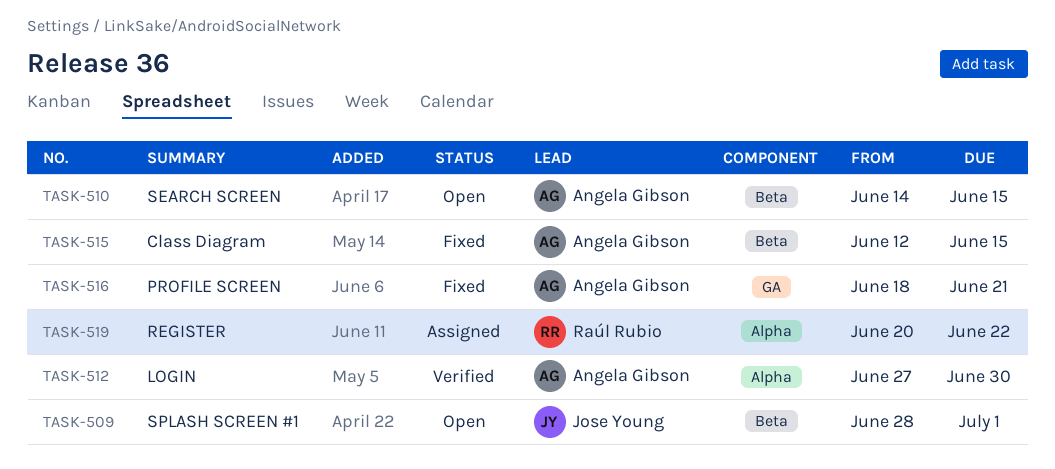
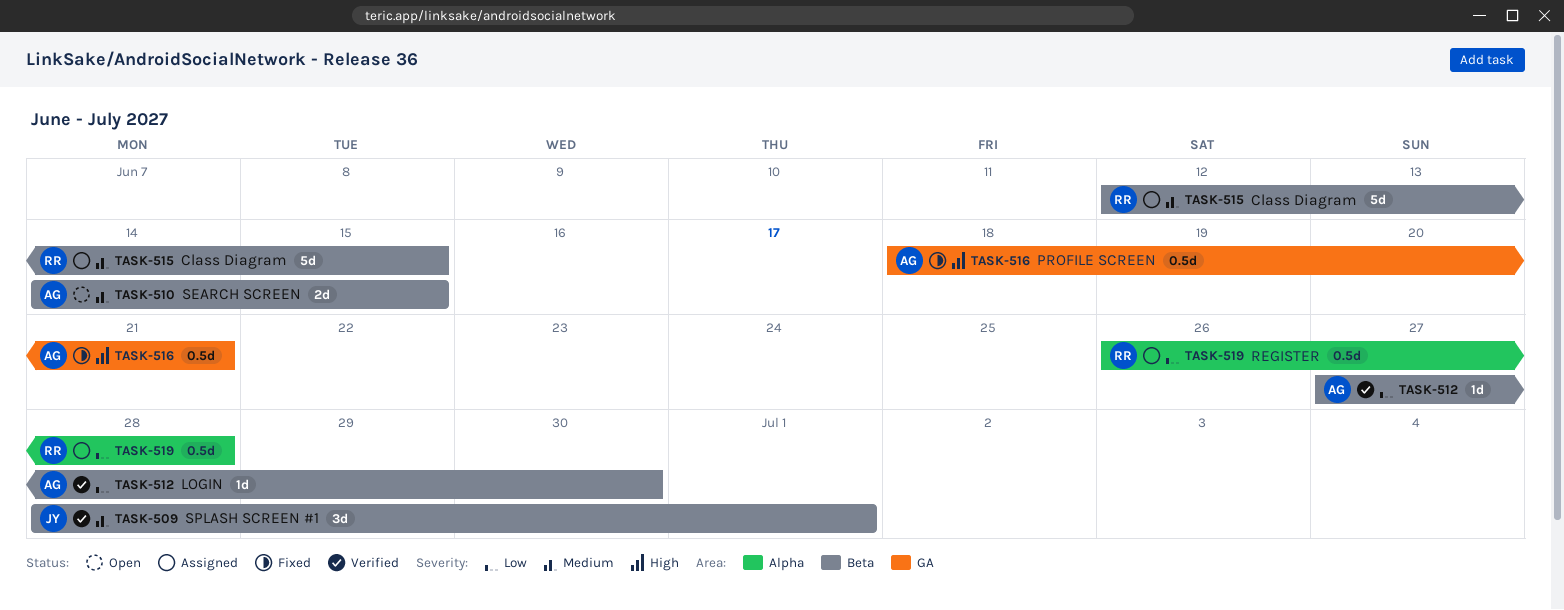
TASK-509, status: Open -> Verified
TASK-512, label: Alpha -> Beta
TASK-515, status: Fixed -> Assigned
TASK-515, owner: Angela Gibson -> Raúl Rubio
TASK-519, start: Jun 20 -> Jun 26
TASK-519, due: Jun 22 -> Jun 28

